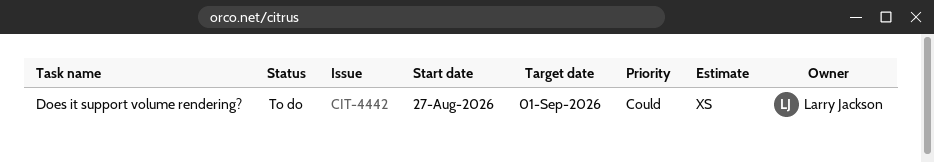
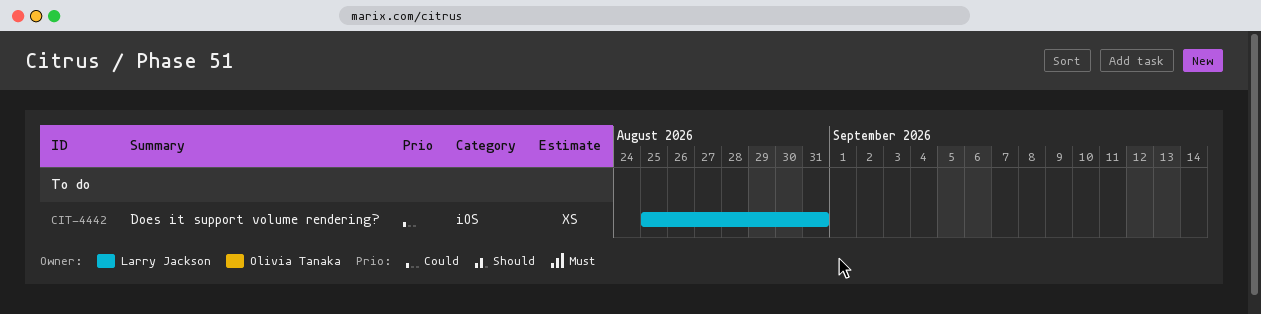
CIT-4442, start: Aug 27 -> Aug 25
CIT-4442, due: Sep 1 -> Aug 31

